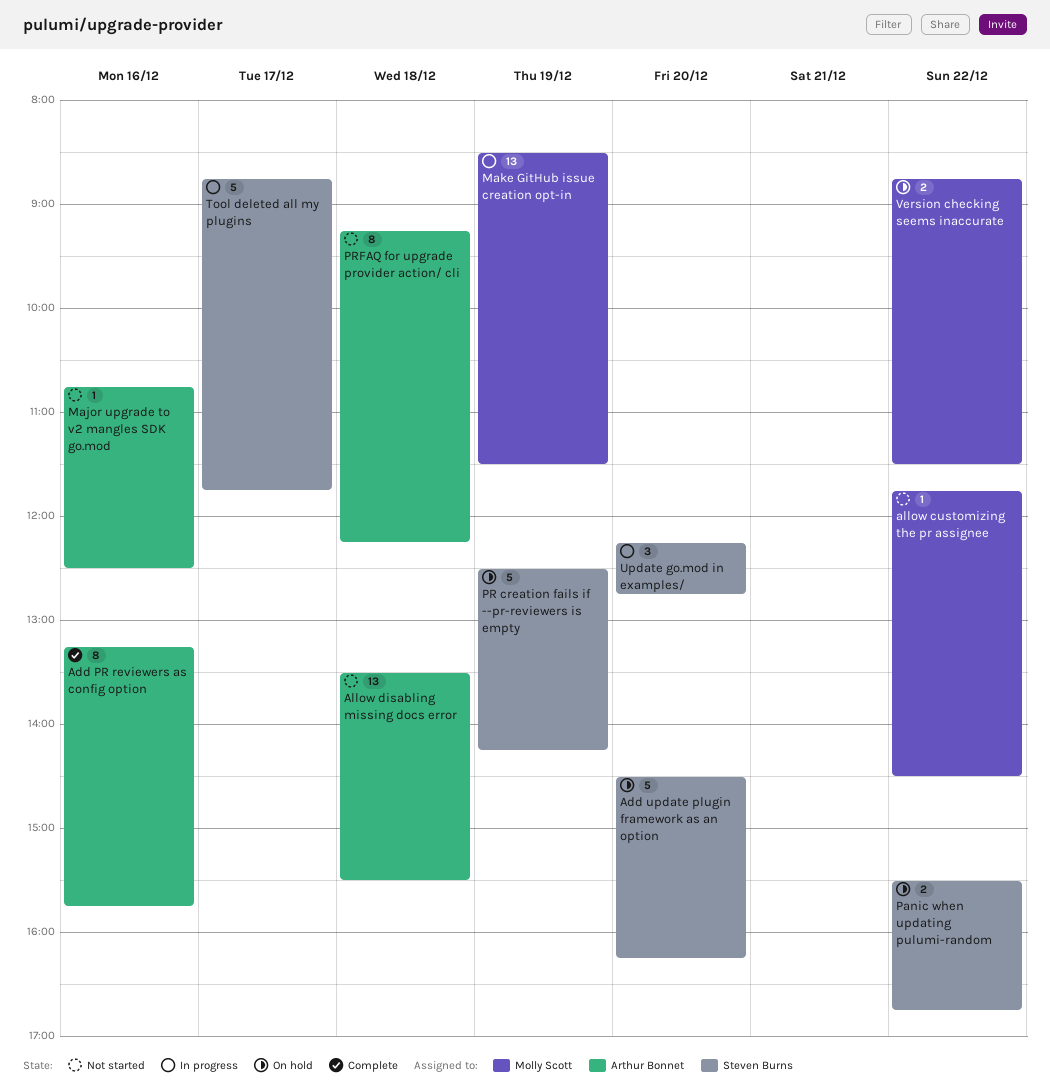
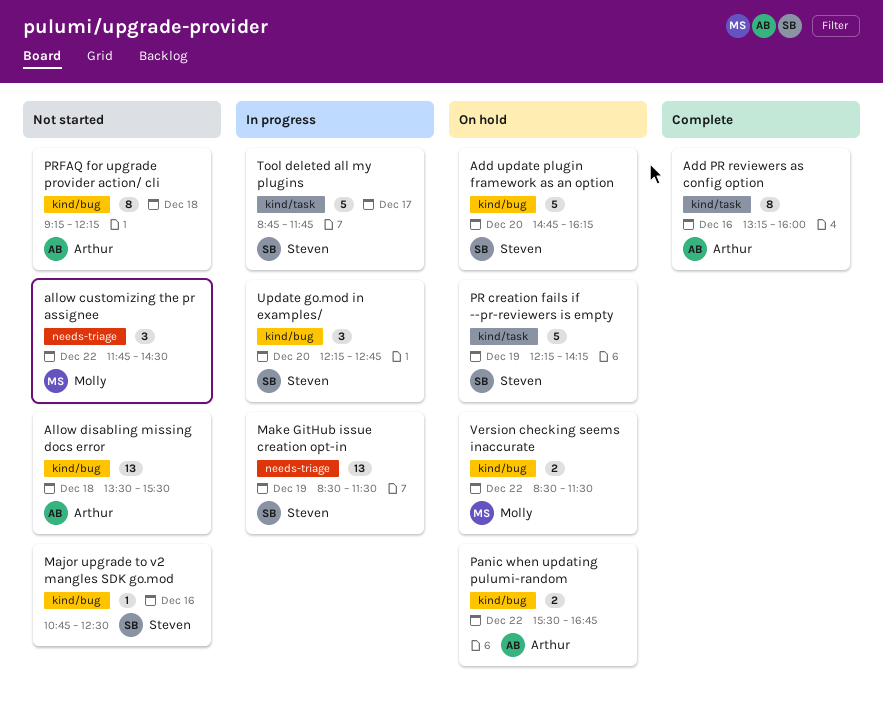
Add PR reviewers as config option, ends: 15:45 -> 16:00
Add update plugin framework as an option, begins: 14:30 -> 14:45
allow customizing the pr assignee, estimate: 1 -> 3
Major upgrade to v2 mangles SDK go.mod, owner: Arthur Bonnet -> Steven Burns
Make GitHub issue creation opt-in, owner: Molly Scott -> Steven Burns
Panic when updating pulumi-random, owner: Steven Burns -> Arthur Bonnet
PR creation fails if --pr-reviewers is empty, begins: 12:30 -> 12:15
Version checking seems inaccurate, begins: 08:45 -> 08:30

